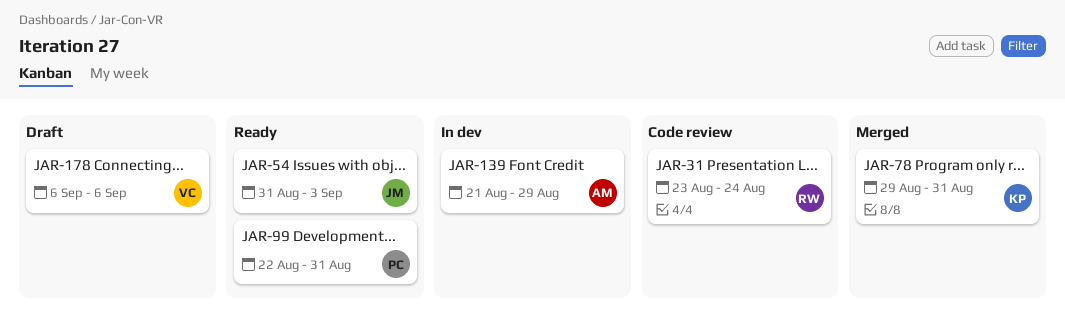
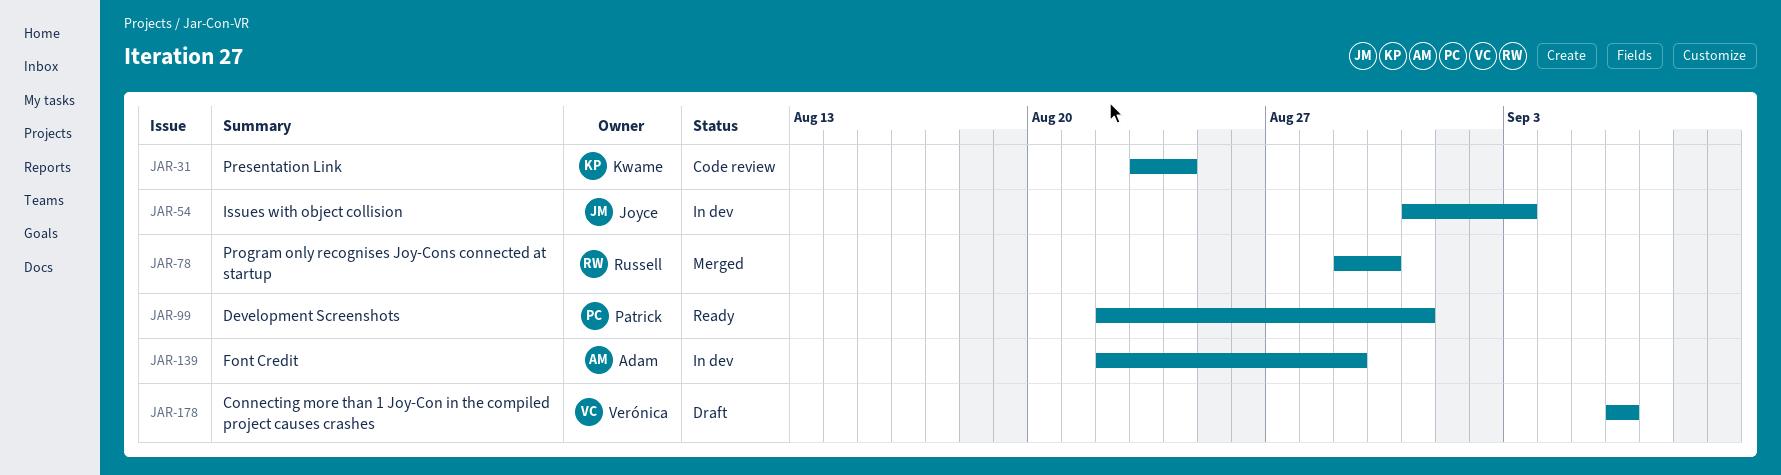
JAR-31, owner: Russell -> Kwame
JAR-54, status: Ready -> In dev
JAR-78, owner: Kwame -> Russell
JAR-78, due: Aug 31 -> Aug 30
JAR-139, start: Aug 21 -> Aug 22

